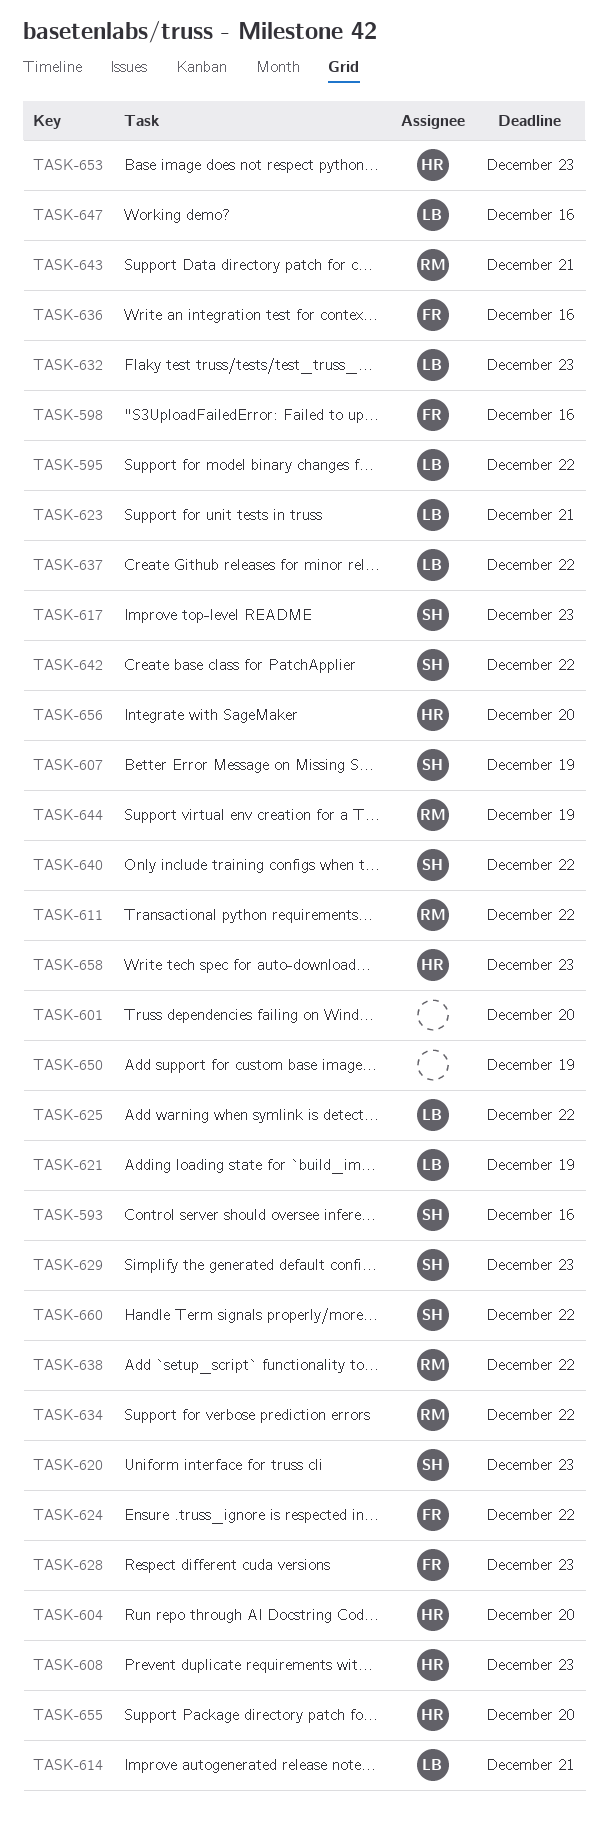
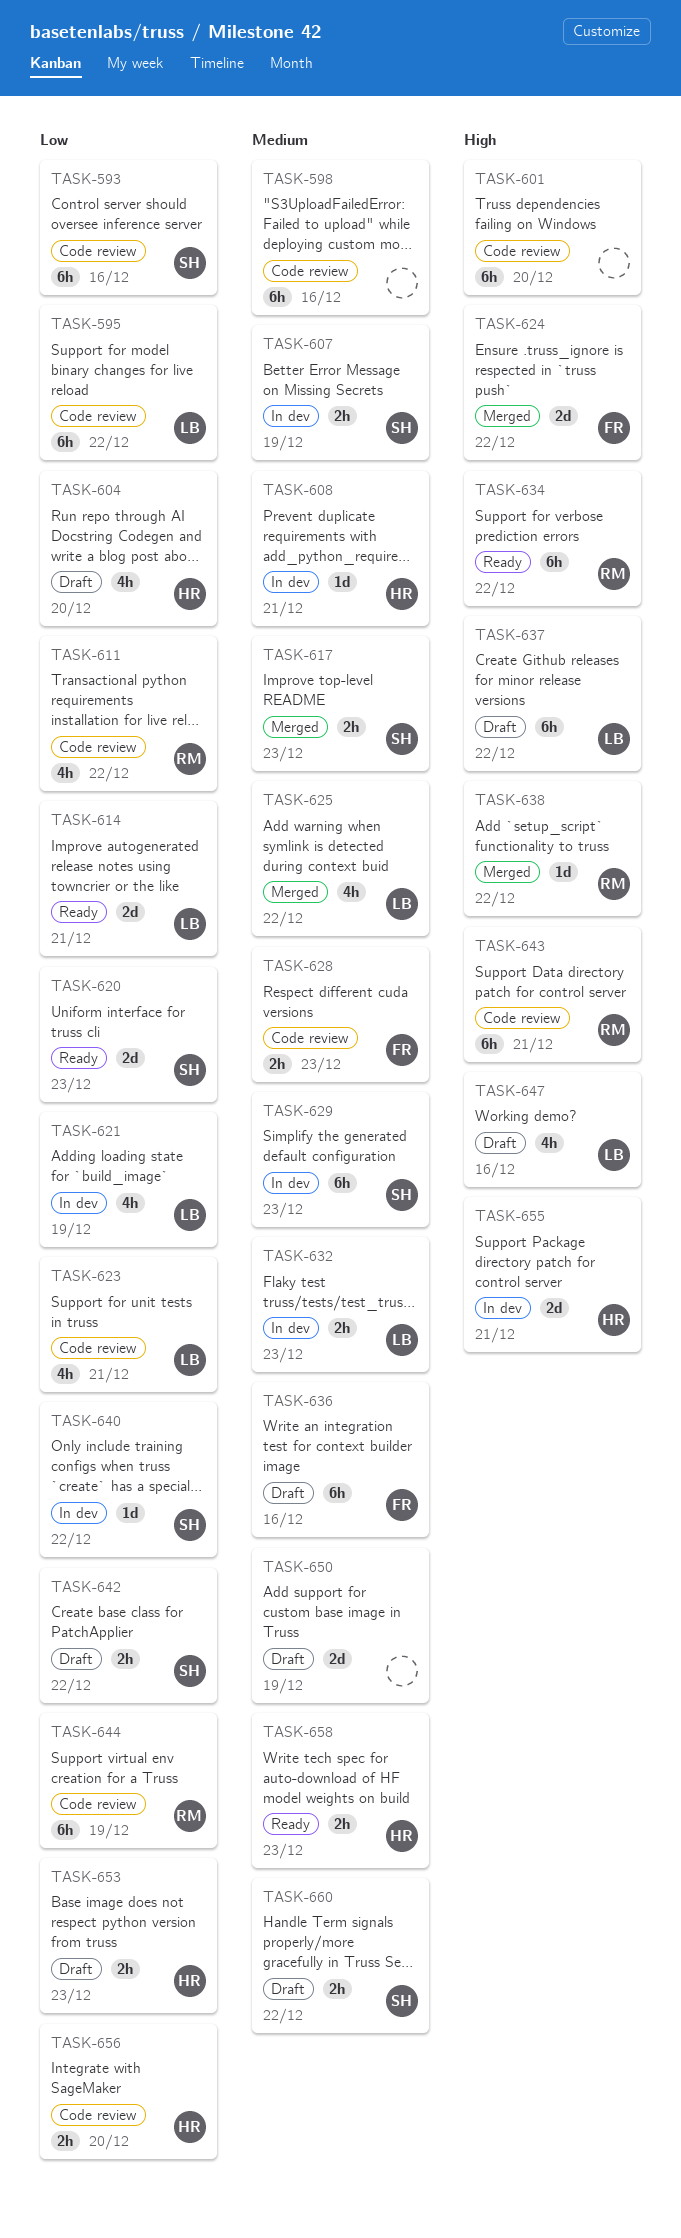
TASK-598, owner: FR -> none
TASK-608, due: Dec 23 -> Dec 21
TASK-655, due: Dec 20 -> Dec 21

